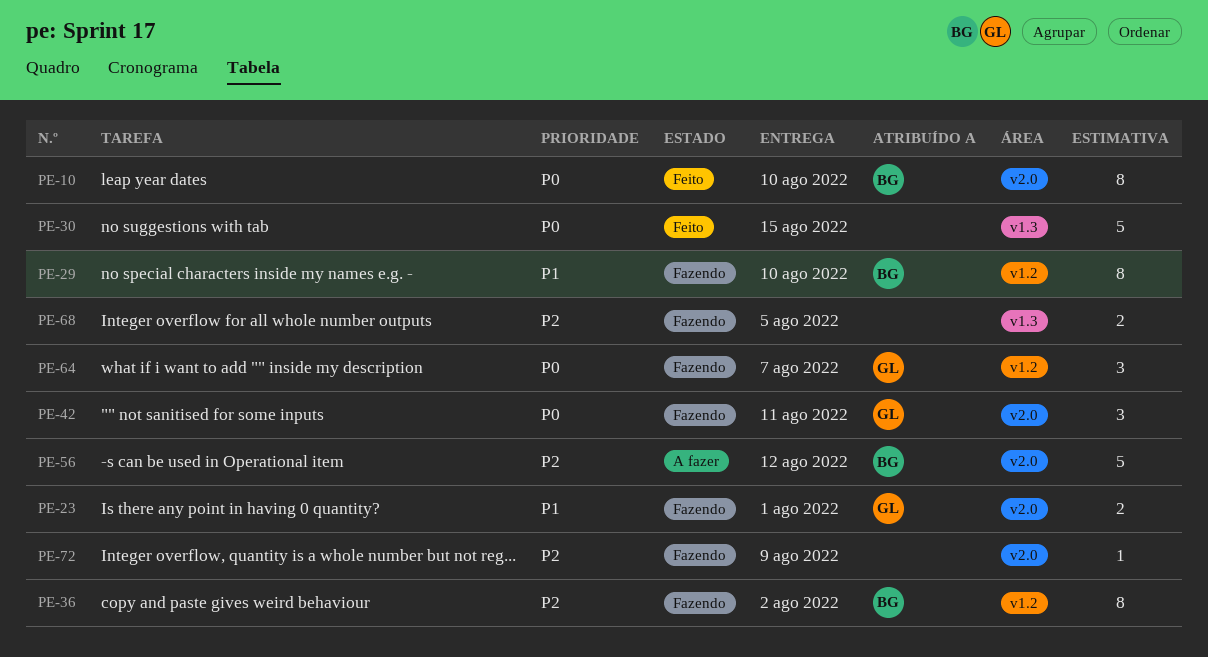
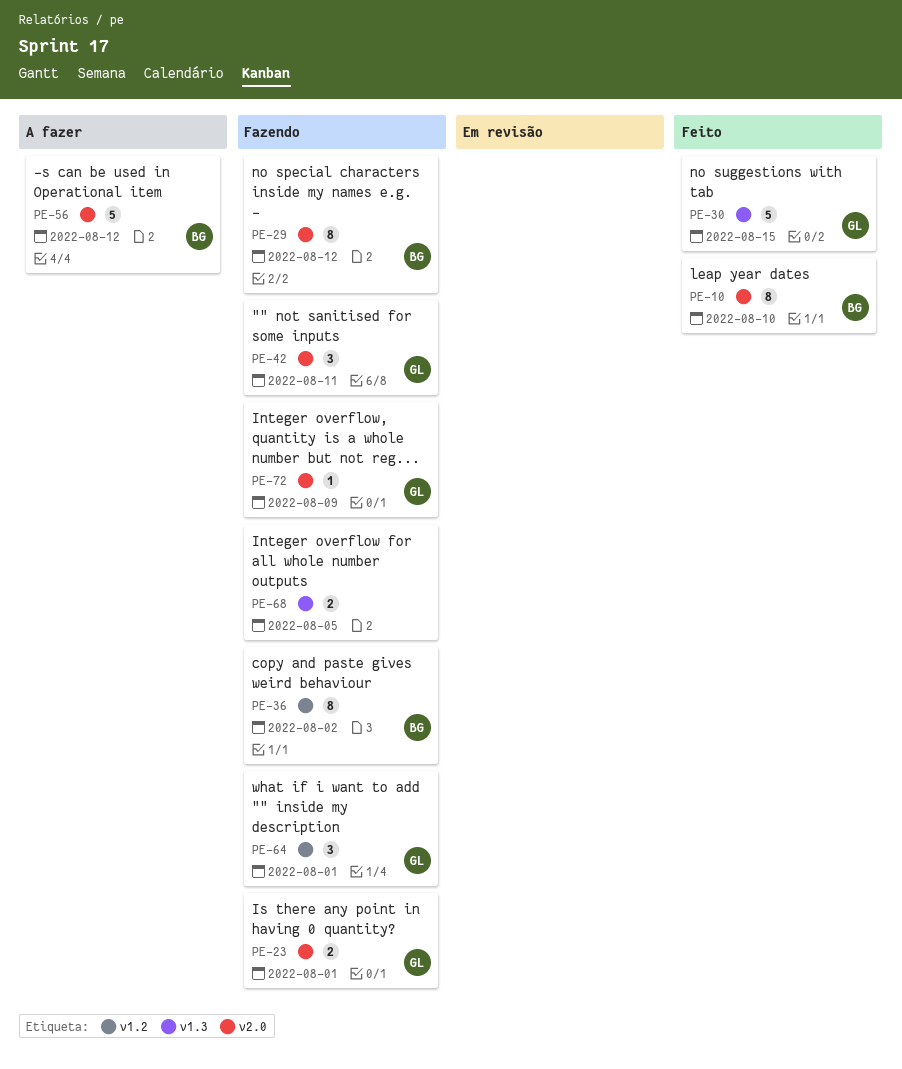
PE-29, label: v1.2 -> v2.0
PE-29, due: Aug 10 -> Aug 12
PE-30, owner: none -> GL
PE-64, due: Aug 7 -> Aug 1
PE-72, owner: none -> GL

